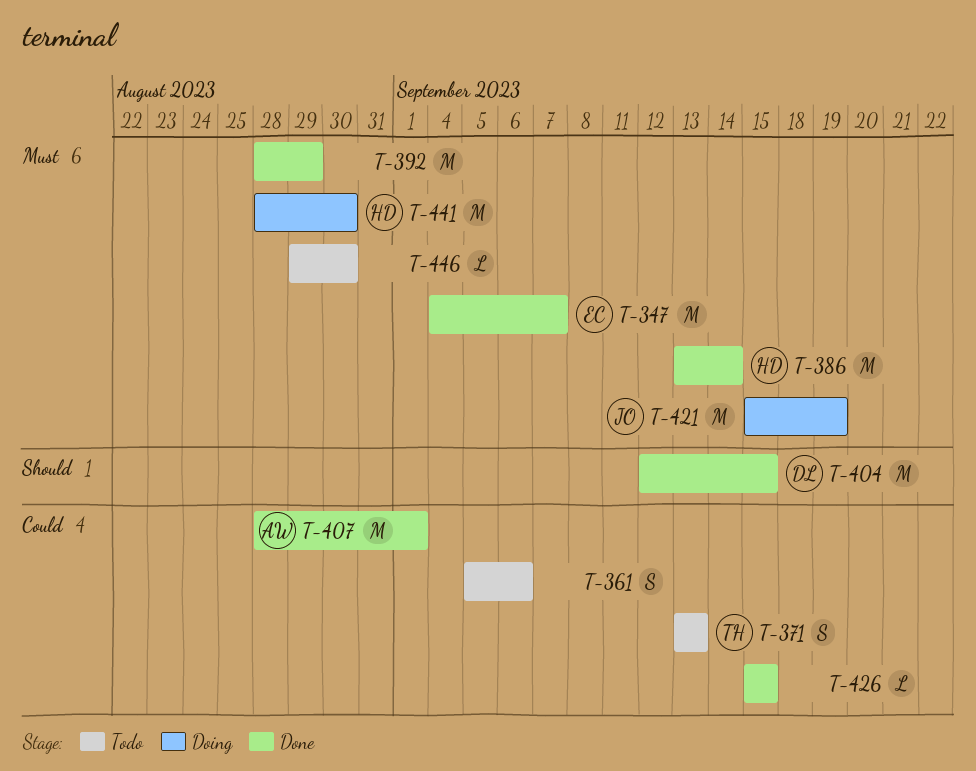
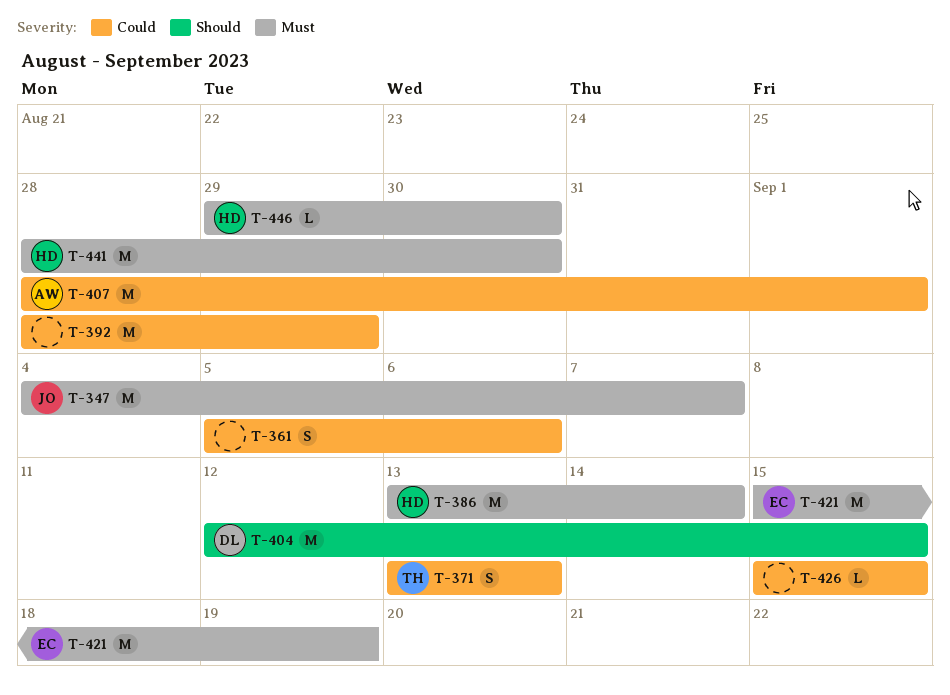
T-347, owner: EC -> JO
T-392, priority: Must -> Could
T-421, owner: JO -> EC
T-446, owner: none -> HD

